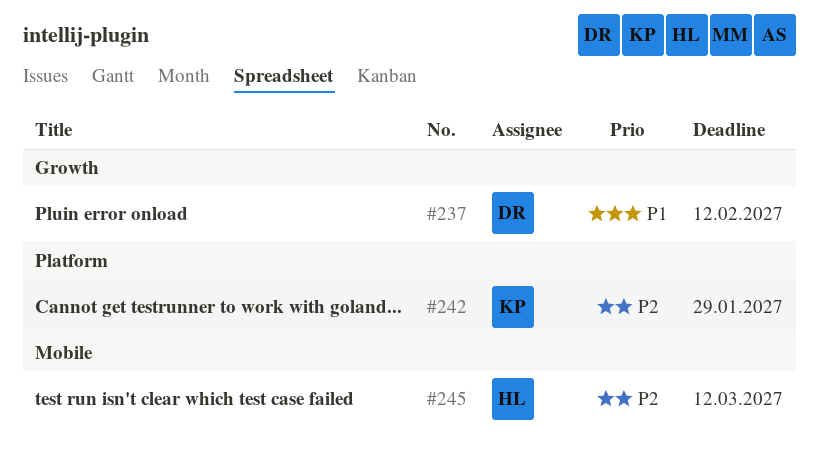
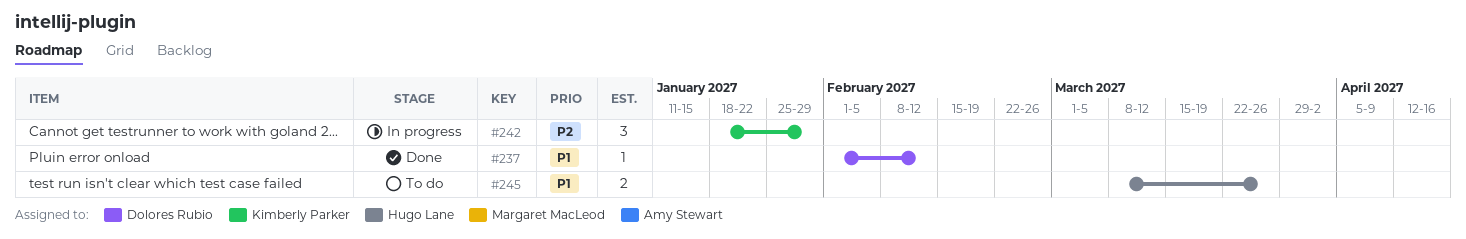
#245, priority: P2 -> P1
#245, due: Mar 12 -> Mar 26

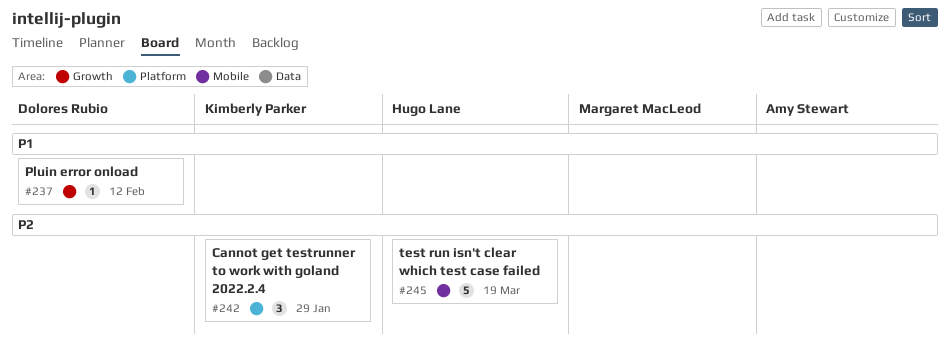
#245, priority: P1 -> P2
#245, estimate: 2 -> 5
#245, due: Mar 26 -> Mar 19

